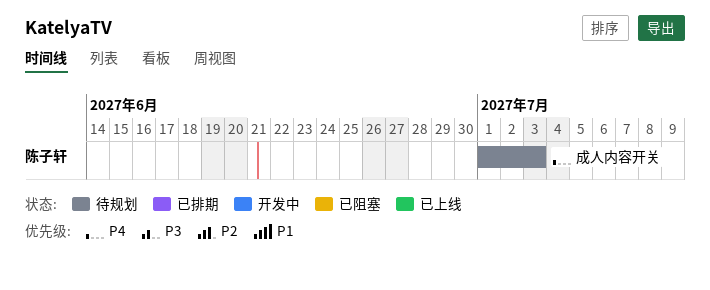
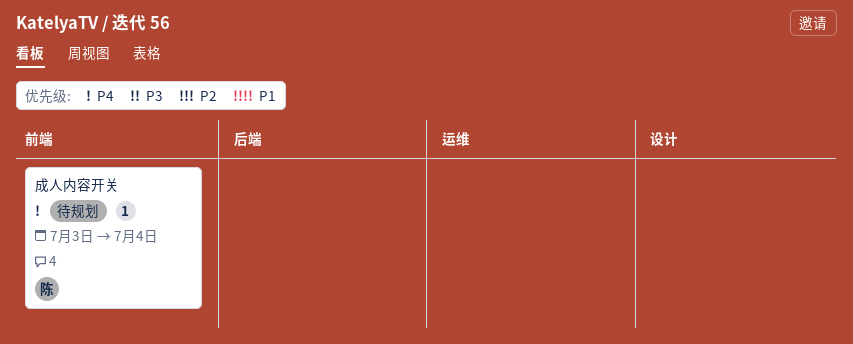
成人内容开关, start: Jul 1 -> Jul 3
成人内容开关, due: Jul 3 -> Jul 4

